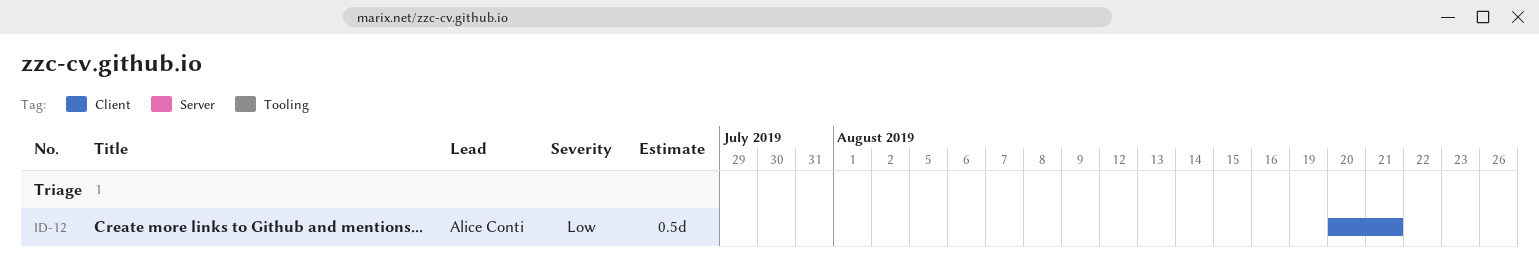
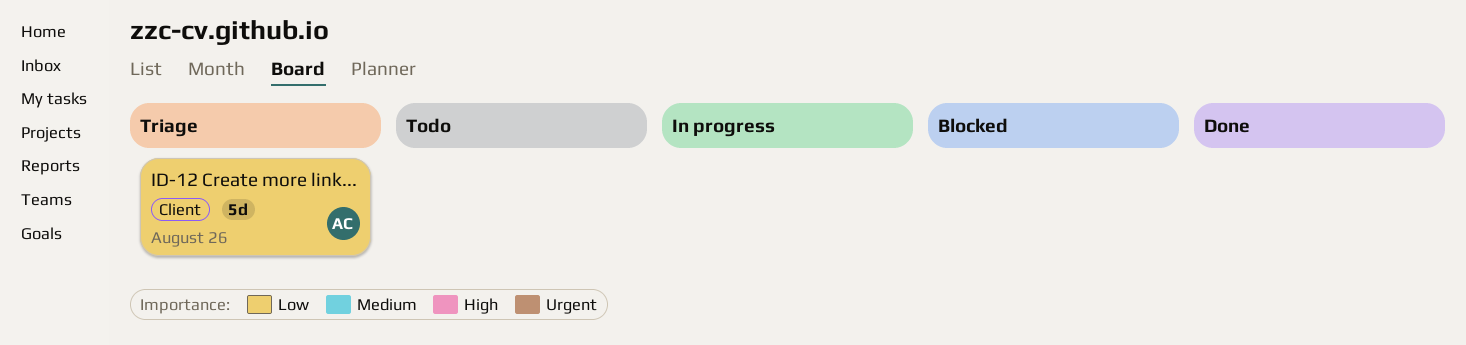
ID-12, estimate: 0.5d -> 5d
ID-12, due: Aug 21 -> Aug 26

